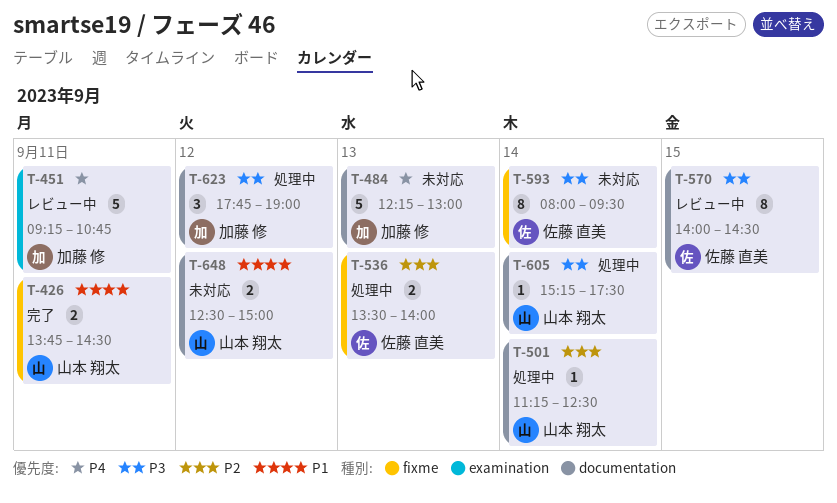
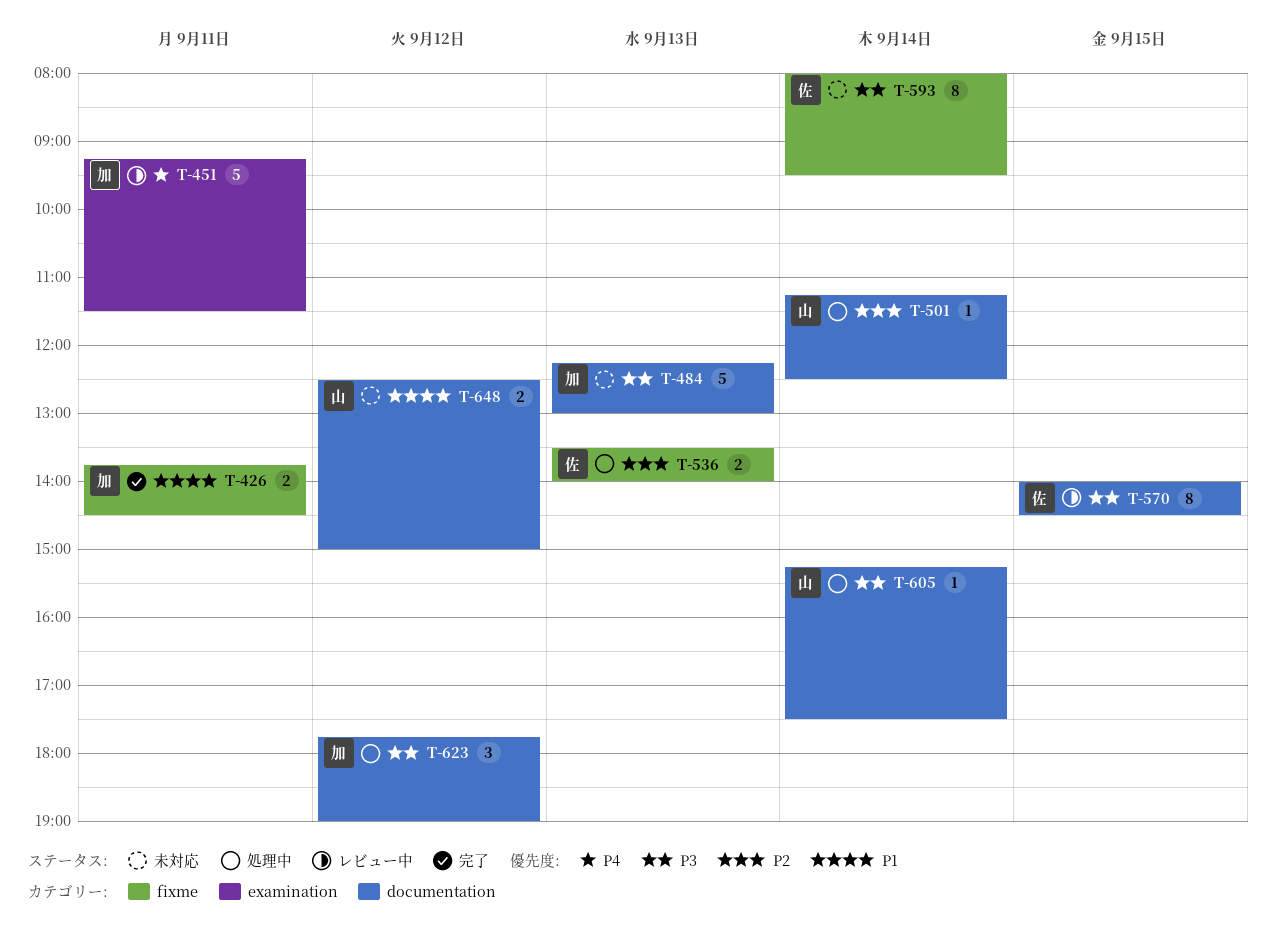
T-426, owner: 山本 翔太 -> 加藤 修
T-451, ends: 10:45 -> 11:30
T-484, priority: P4 -> P3

